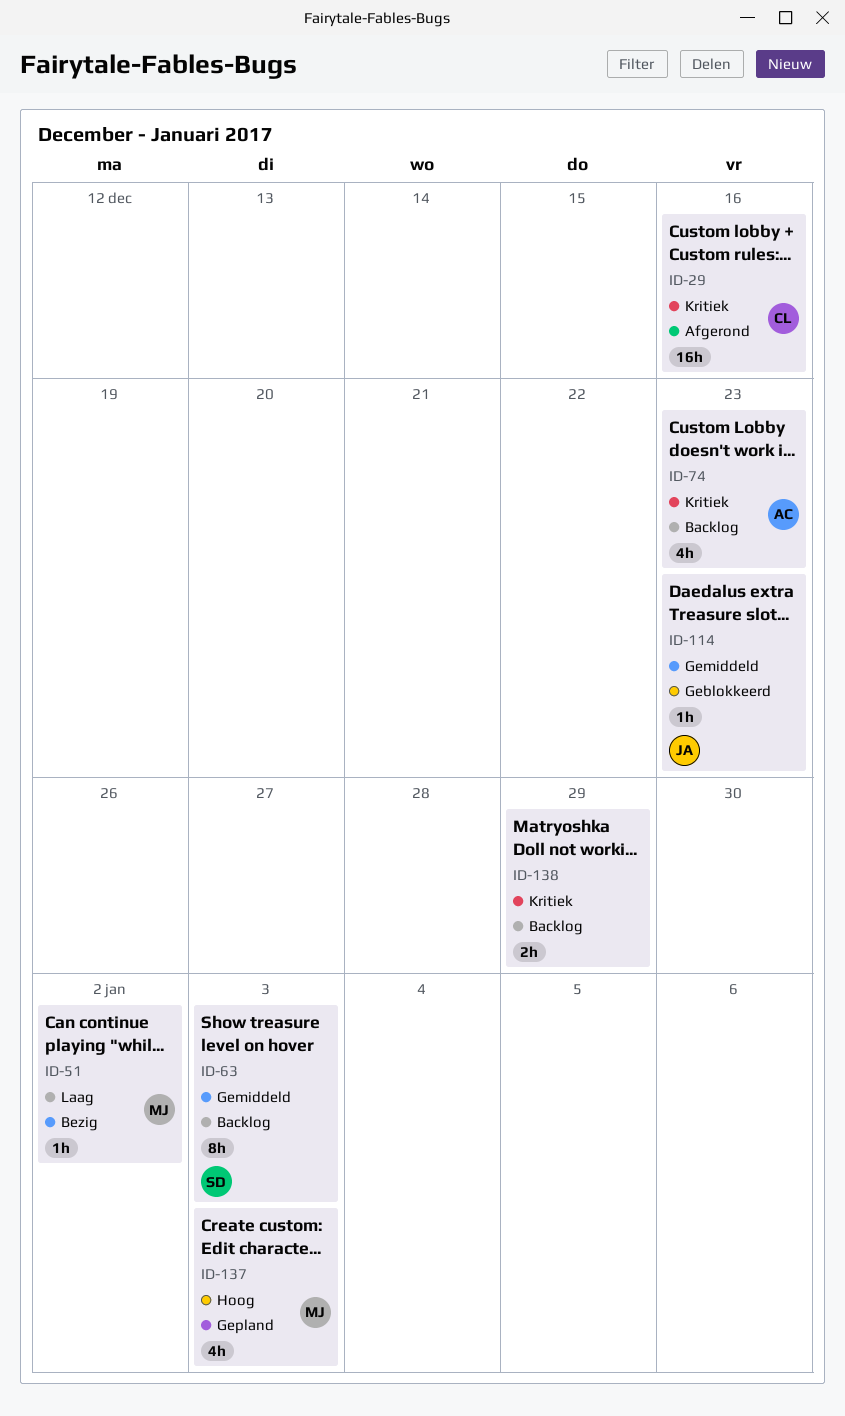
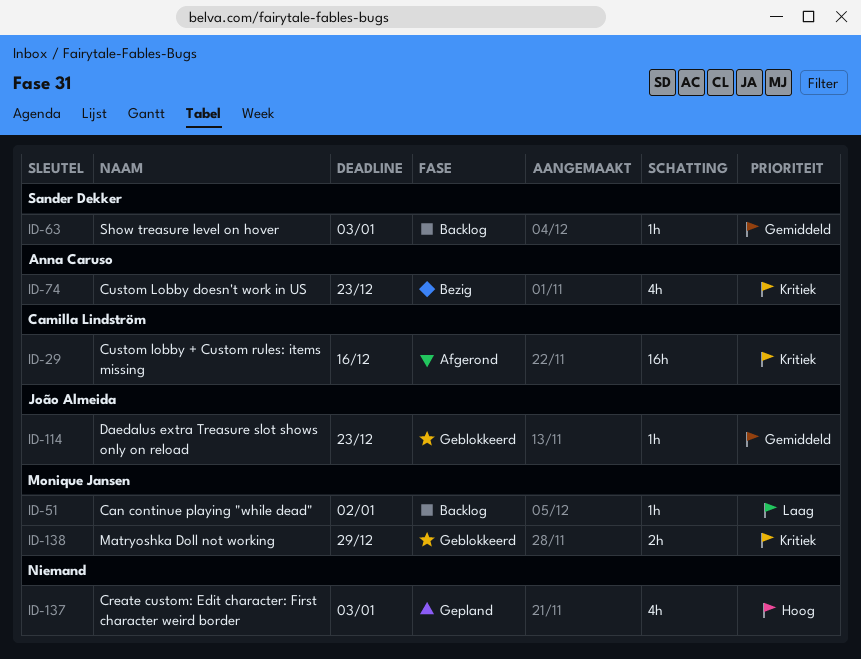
ID-51, status: Bezig -> Backlog
ID-63, estimate: 8h -> 1h
ID-74, status: Backlog -> Bezig
ID-137, owner: Monique Jansen -> none
ID-138, status: Backlog -> Geblokkeerd
ID-138, owner: none -> Monique Jansen

